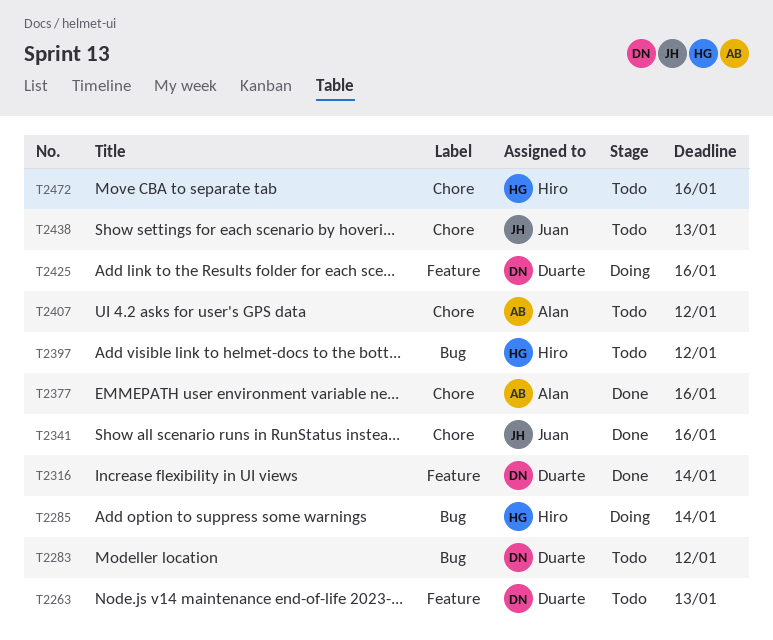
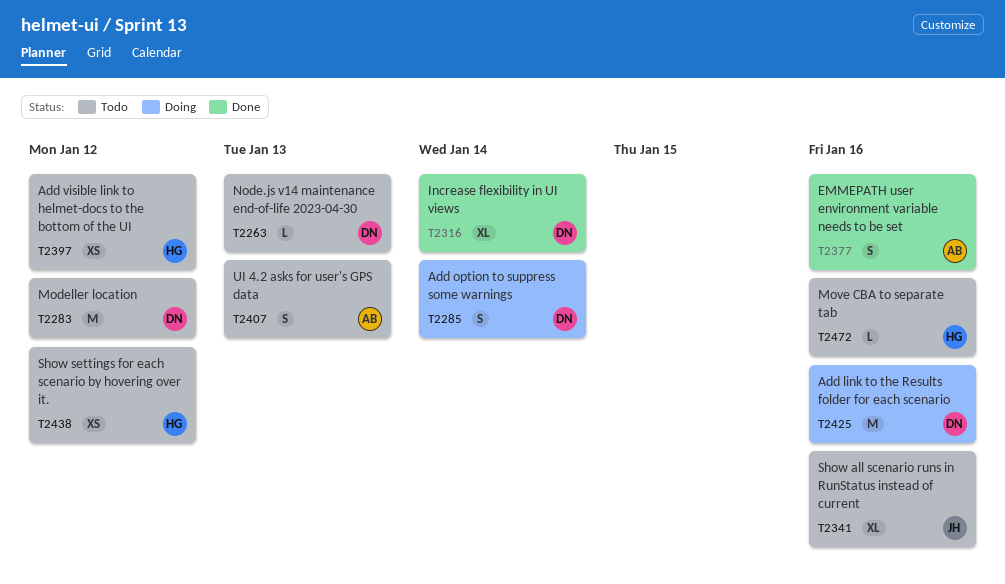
T2285, owner: Hiro -> Duarte
T2341, status: Done -> Todo
T2407, due: Jan 12 -> Jan 13
T2438, owner: Juan -> Hiro
T2438, due: Jan 13 -> Jan 12

